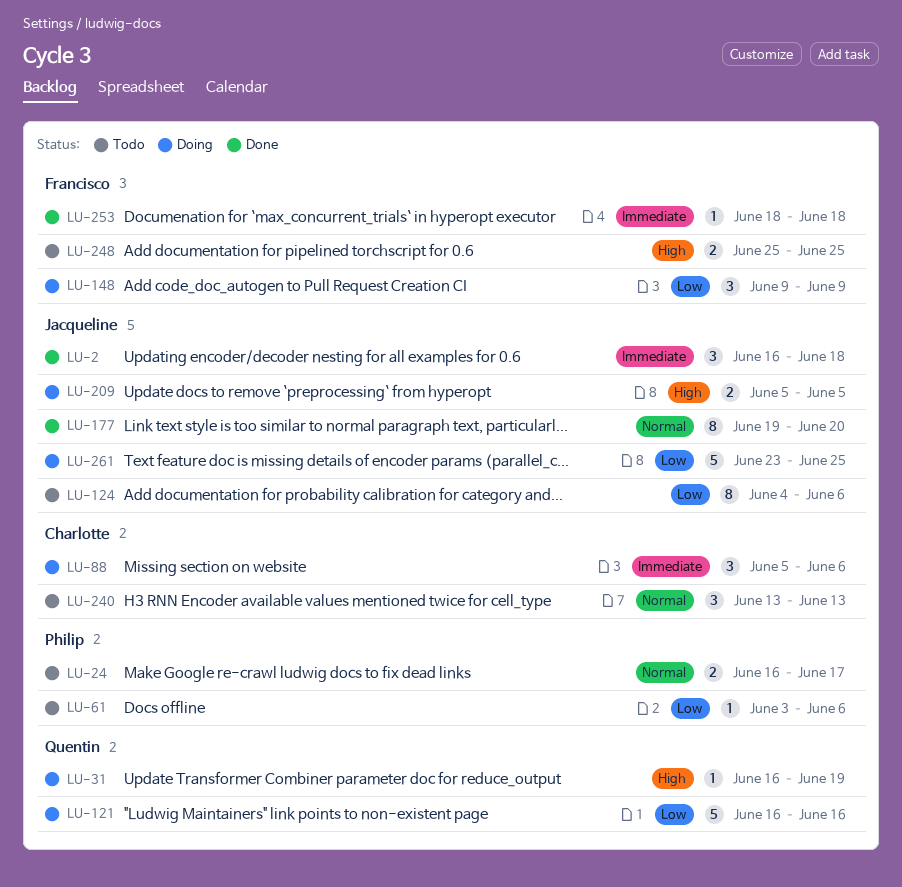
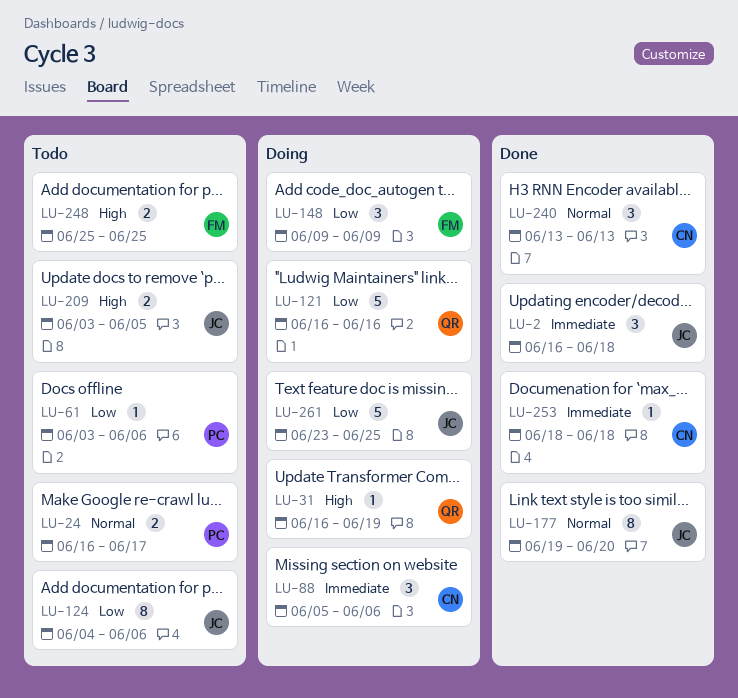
LU-209, status: Doing -> Todo
LU-209, start: Jun 5 -> Jun 3
LU-240, status: Todo -> Done
LU-253, owner: Francisco -> Charlotte

